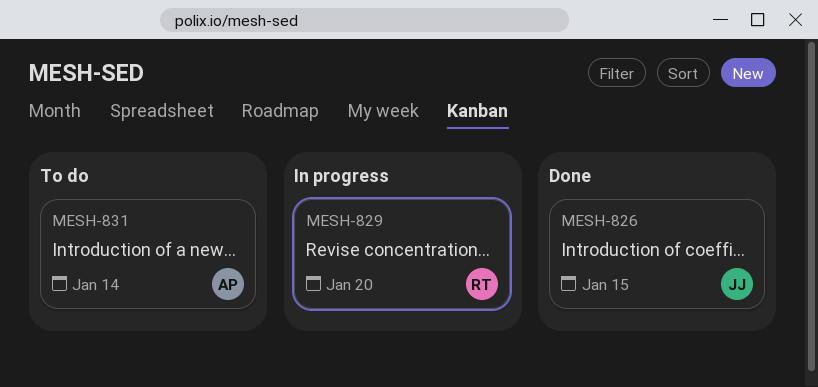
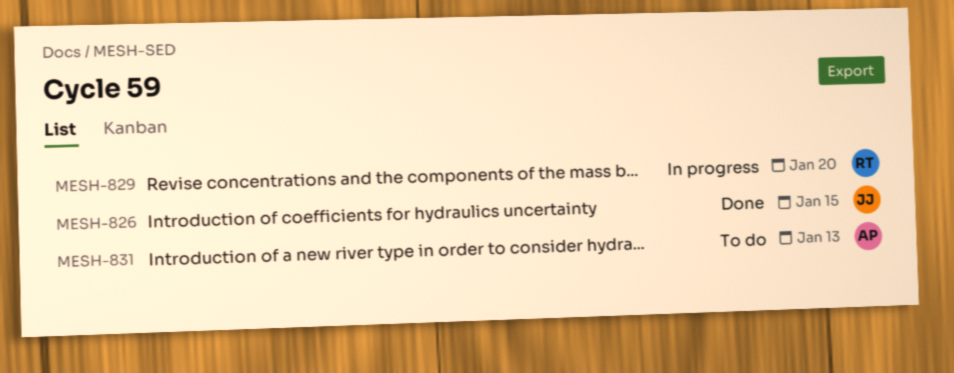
MESH-831, due: Jan 14 -> Jan 13

